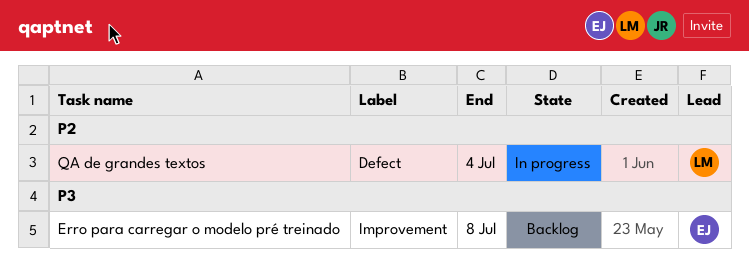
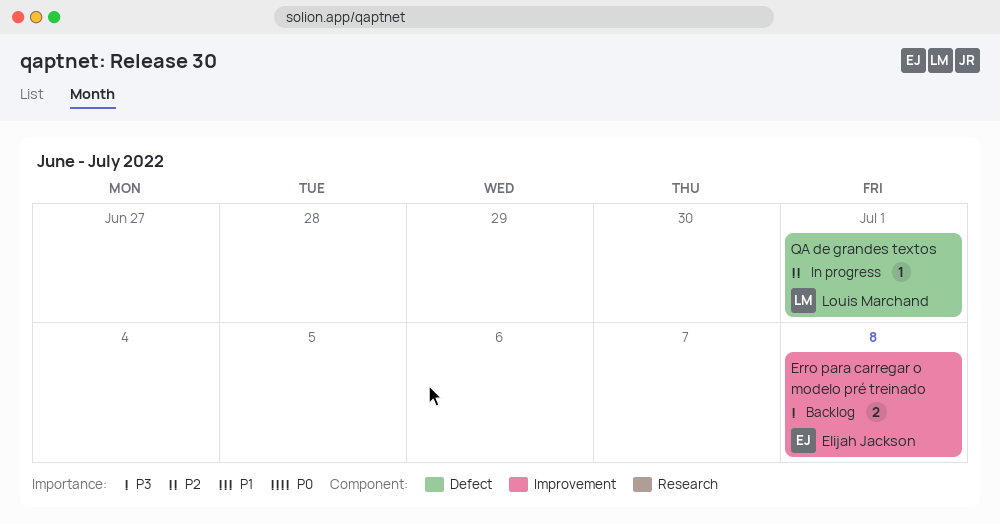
QA de grandes textos, due: Jul 4 -> Jul 1

